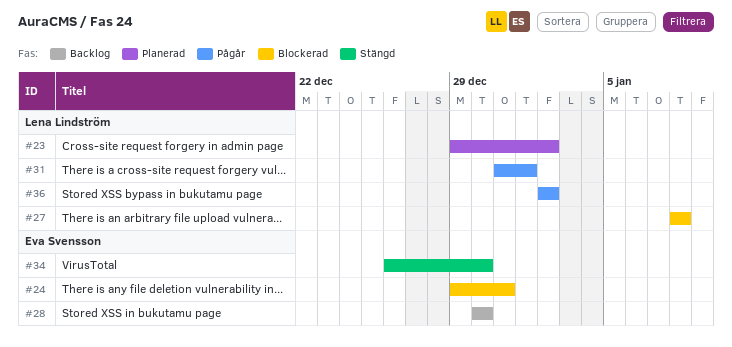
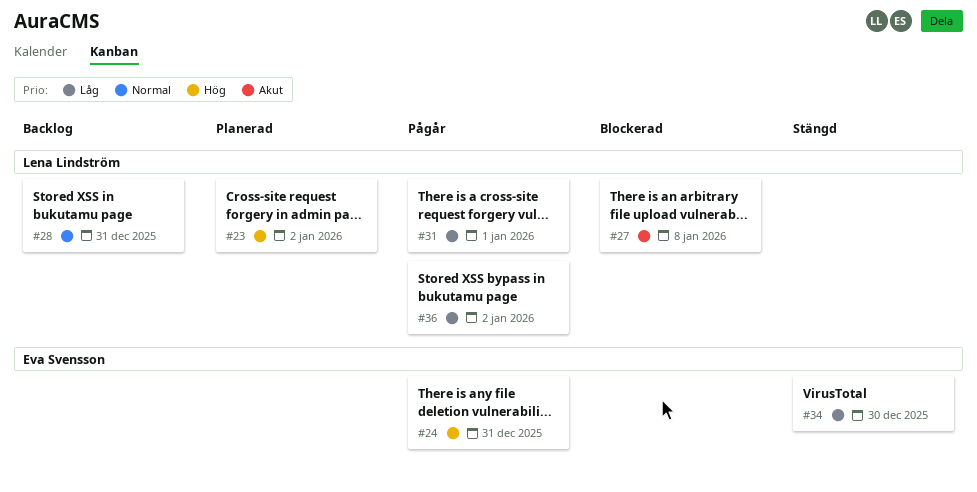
#24, status: Blockerad -> Pågår
#28, owner: Eva Svensson -> Lena Lindström
#28, due: Dec 30 -> Dec 31

